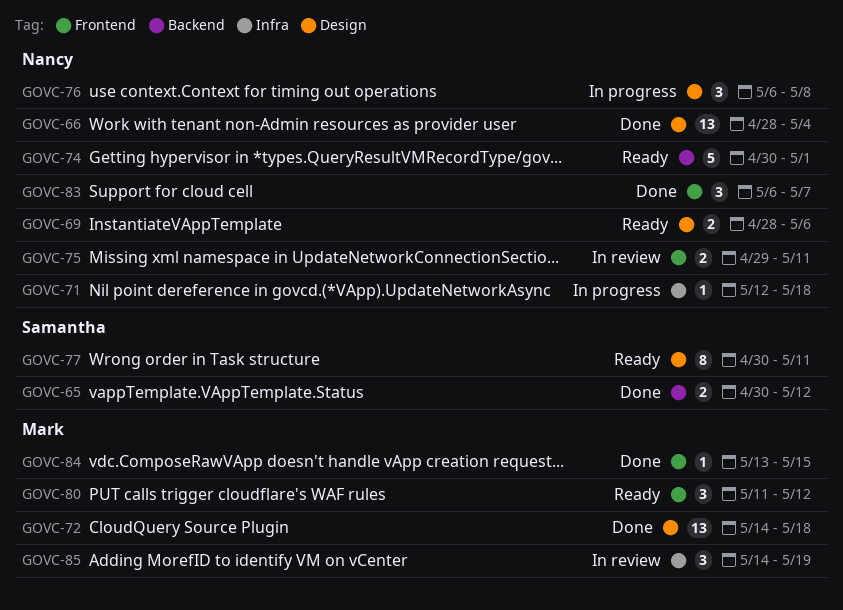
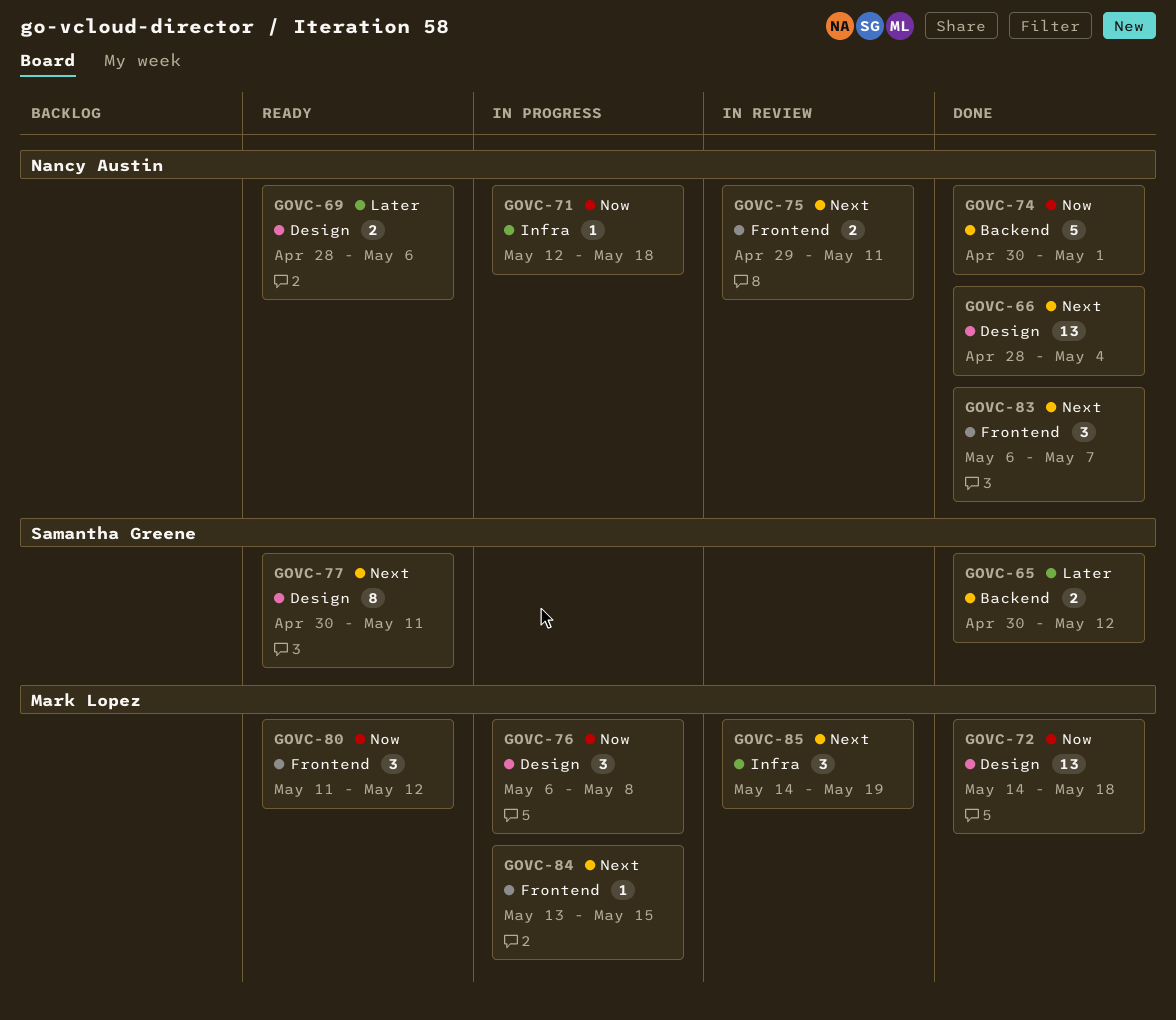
GOVC-74, status: Ready -> Done
GOVC-76, owner: Nancy Austin -> Mark Lopez
GOVC-84, status: Done -> In progress

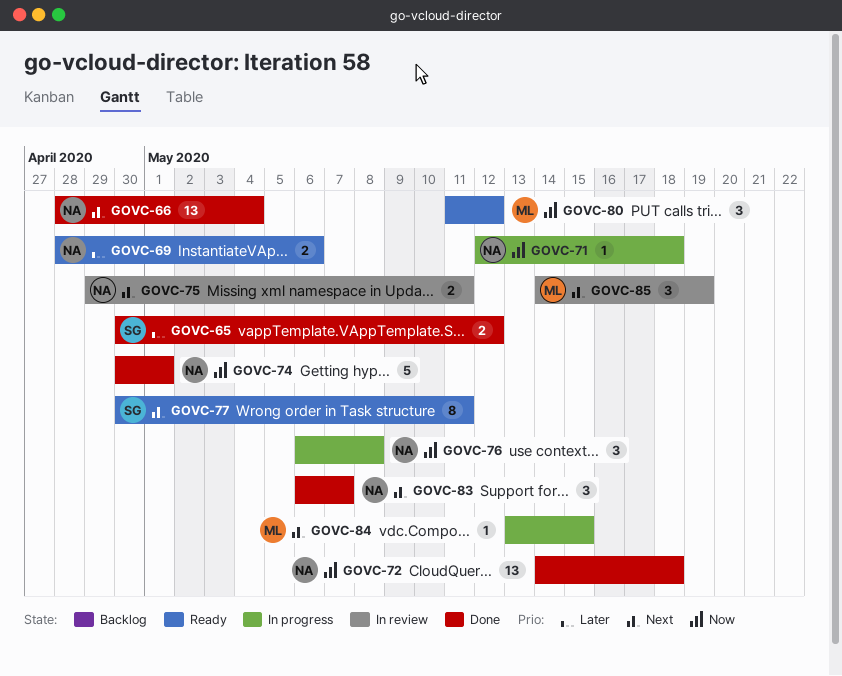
GOVC-72, owner: Mark Lopez -> Nancy Austin
GOVC-76, owner: Mark Lopez -> Nancy Austin

